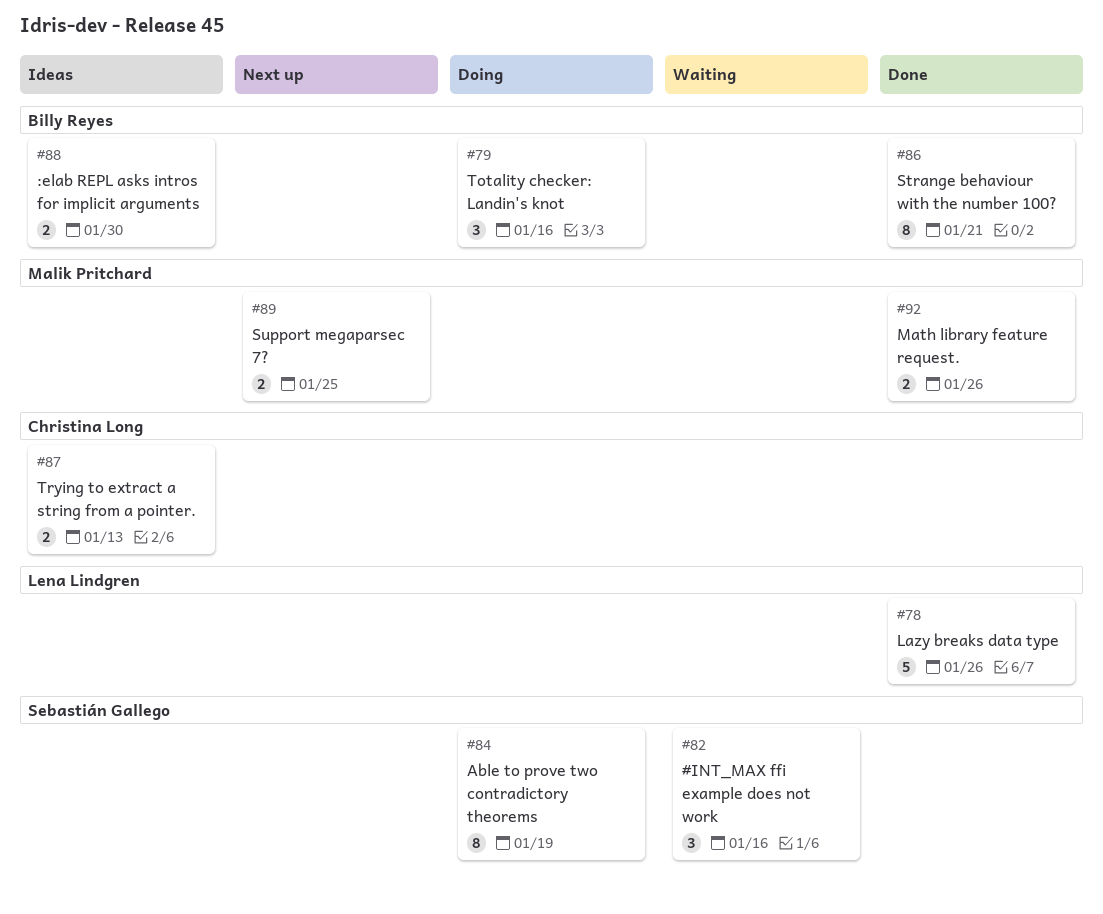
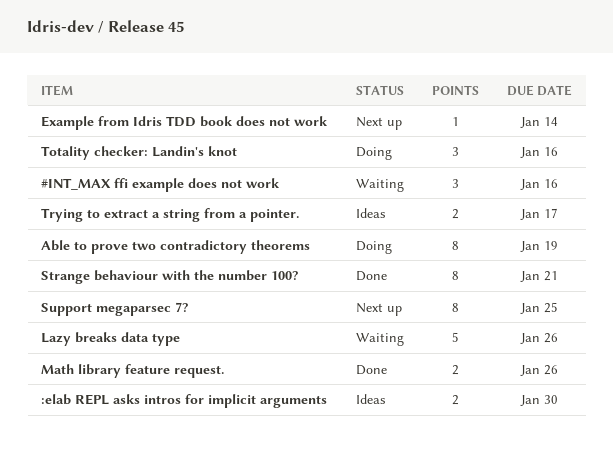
Example from Idris TDD book does not work: none -> present
Lazy breaks data type, status: Done -> Waiting
Support megaparsec 7?, estimate: 2 -> 8
Trying to extract a string from a pointer., due: Jan 13 -> Jan 17

